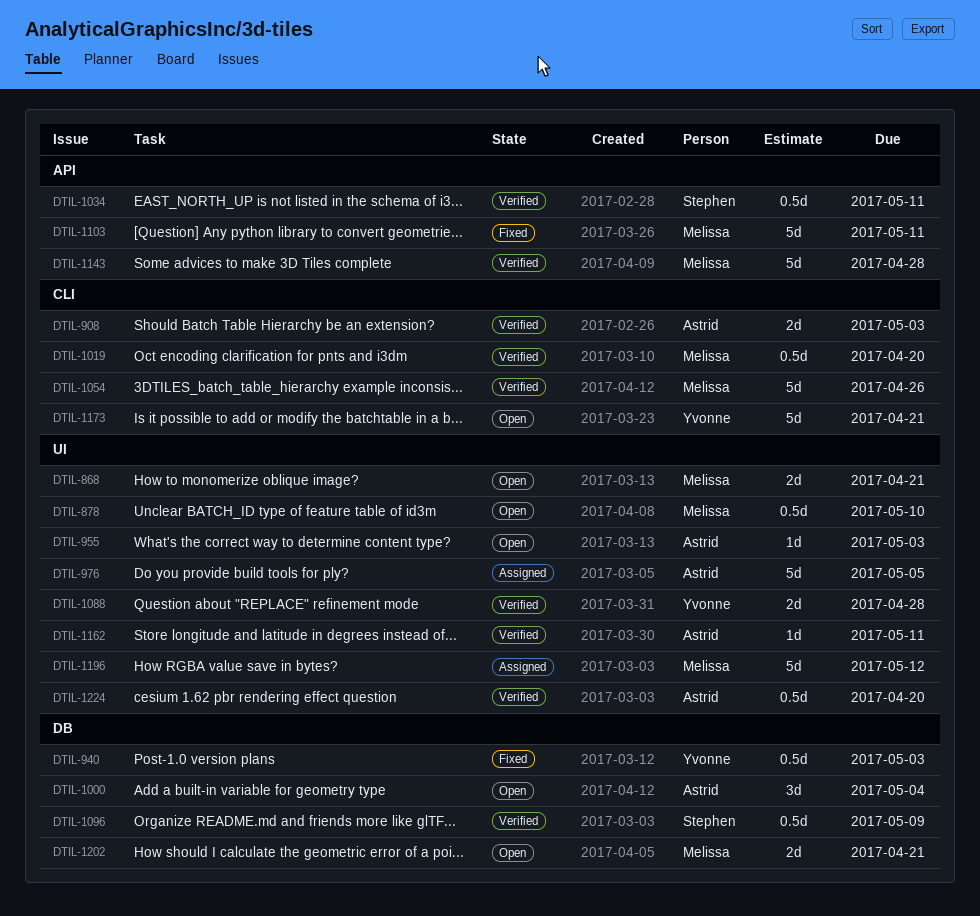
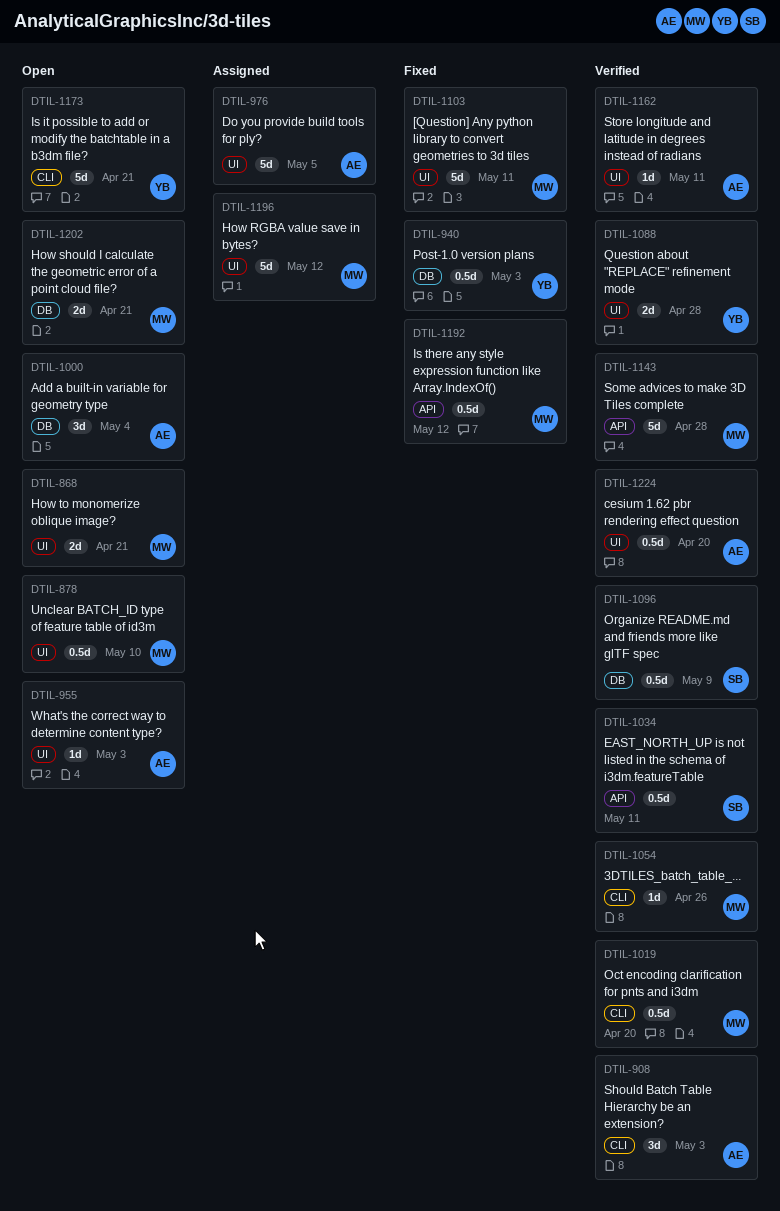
DTIL-908, estimate: 2d -> 3d
DTIL-1054, estimate: 5d -> 1d
DTIL-1103, label: API -> UI
DTIL-1192: none -> present

